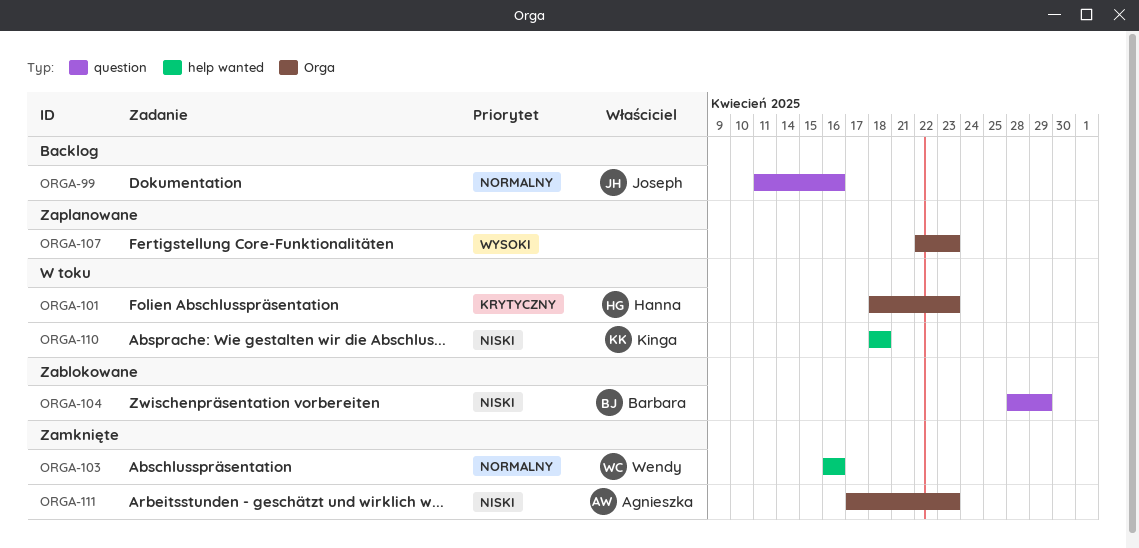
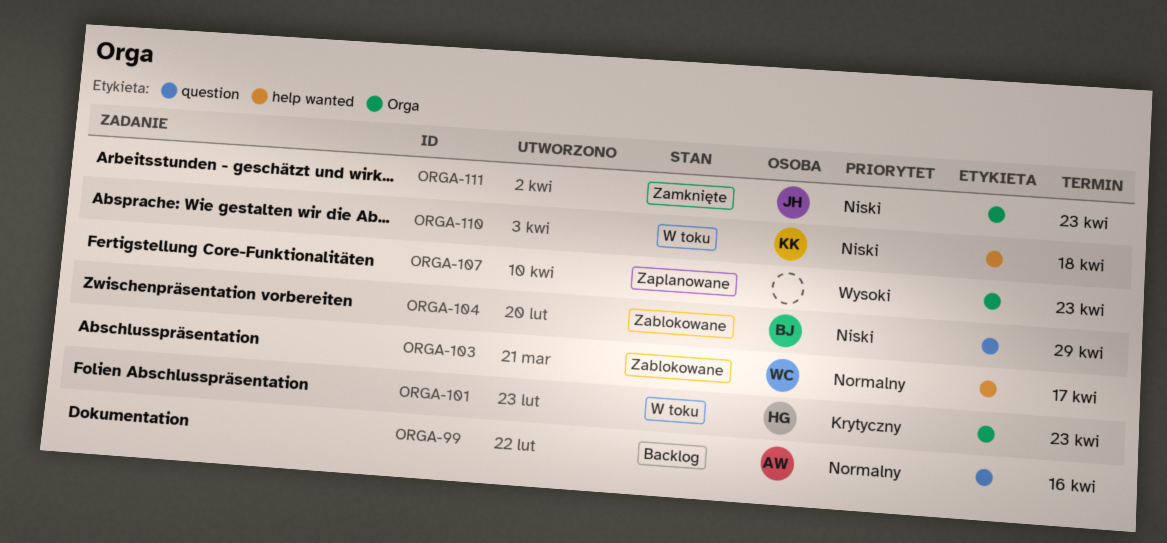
ORGA-99, owner: Joseph -> Agnieszka
ORGA-103, status: Zamknięte -> Zablokowane
ORGA-103, due: Apr 16 -> Apr 17
ORGA-111, owner: Agnieszka -> Joseph

